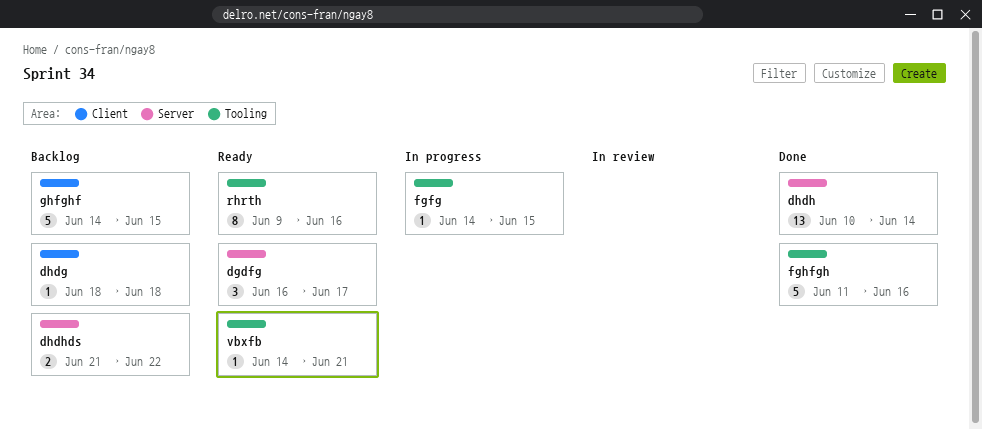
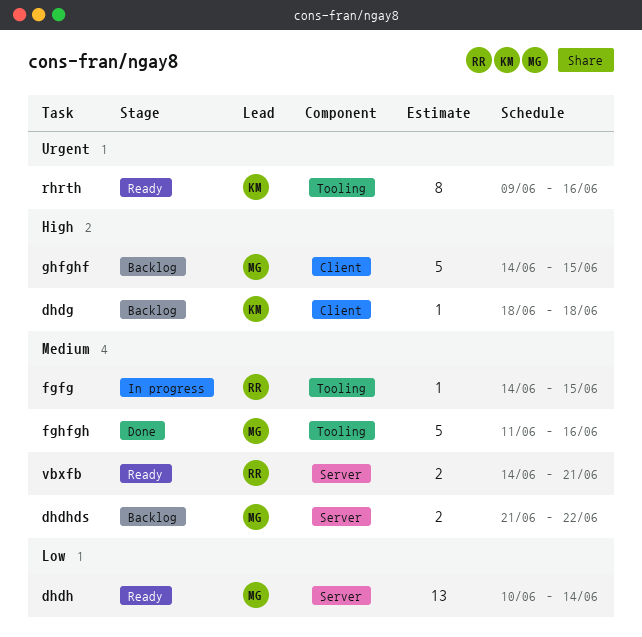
dgdfg: present -> none
dhdh, status: Done -> Ready
vbxfb, label: Tooling -> Server
vbxfb, estimate: 1 -> 2

